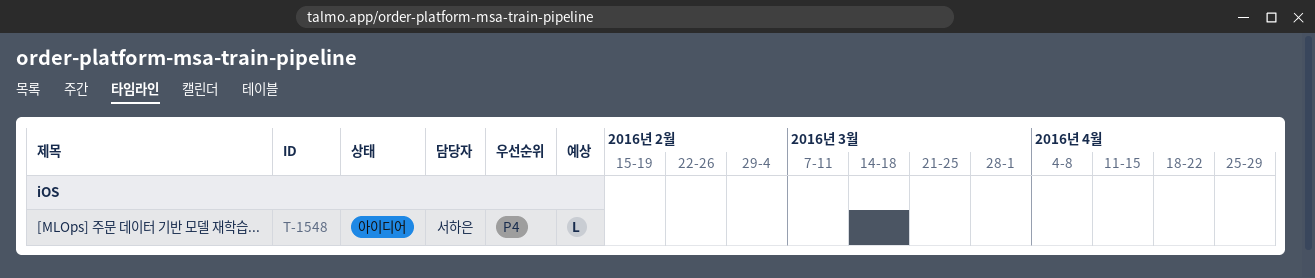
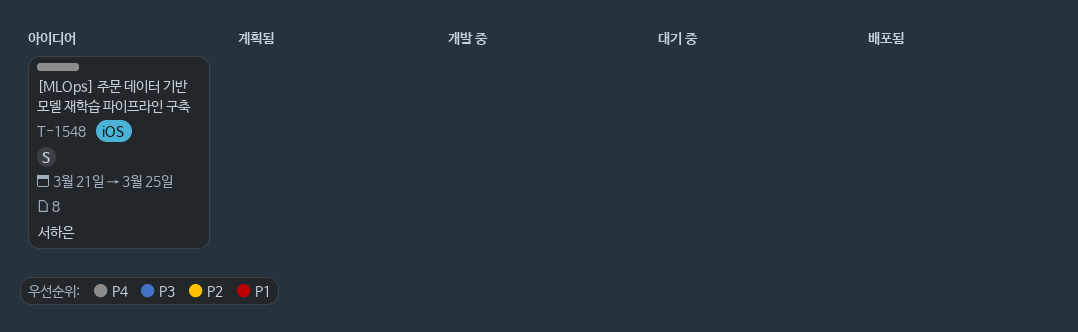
T-1548, estimate: L -> S
T-1548, start: Mar 14 -> Mar 21
T-1548, due: Mar 18 -> Mar 25

